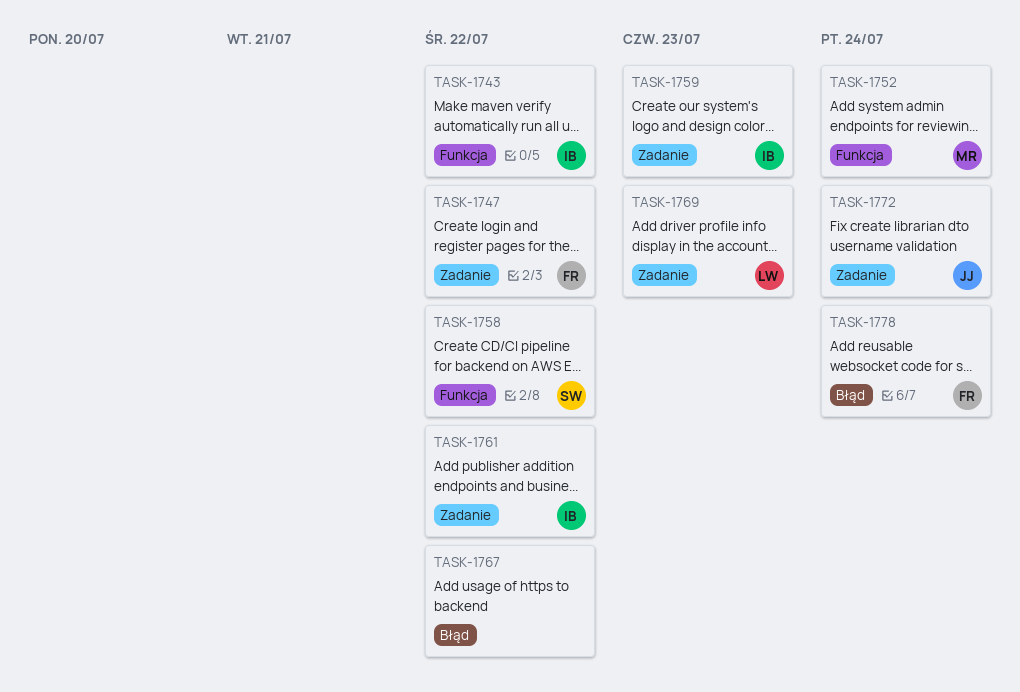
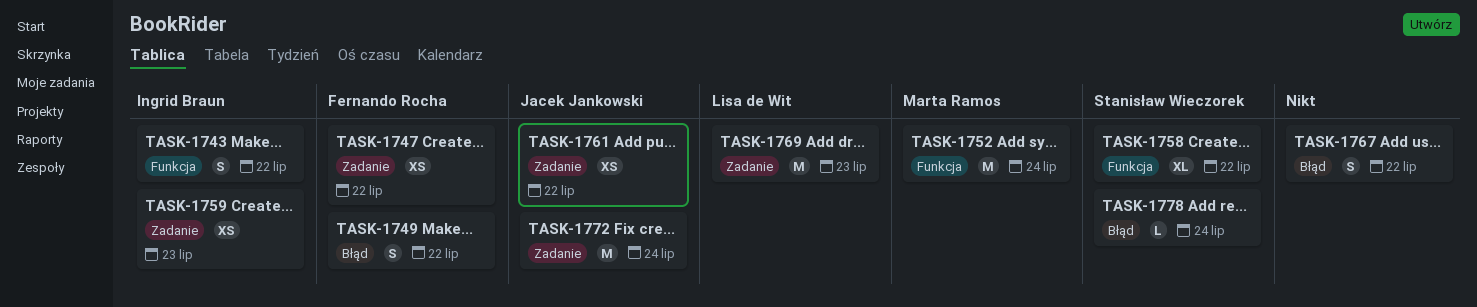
TASK-1749: none -> present
TASK-1761, owner: Ingrid Braun -> Jacek Jankowski
TASK-1778, owner: Fernando Rocha -> Stanisław Wieczorek

